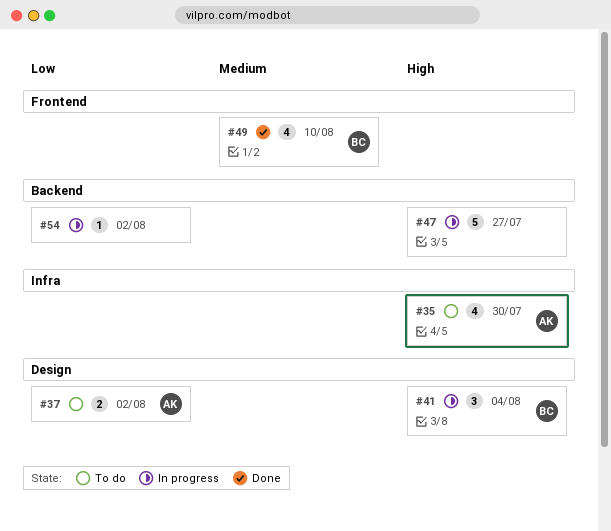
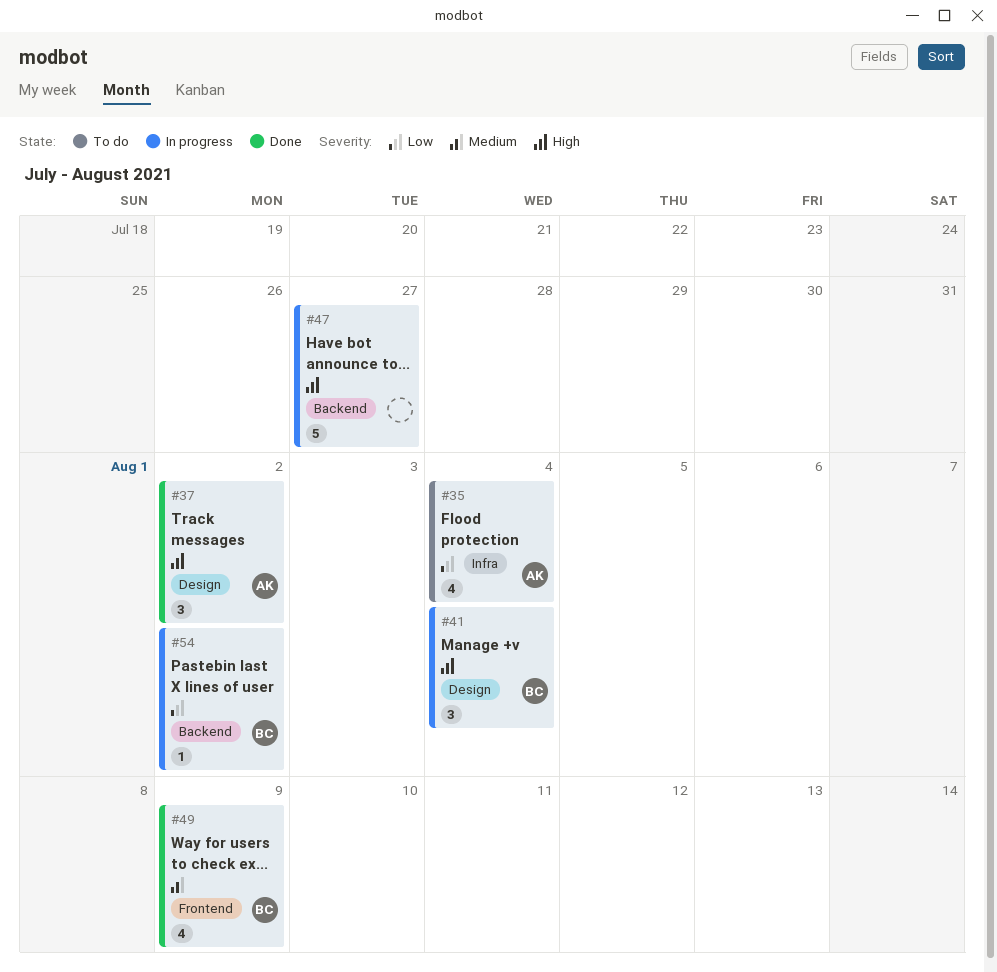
#35, priority: High -> Low
#35, due: Jul 30 -> Aug 4
#37, status: To do -> Done
#37, priority: Low -> High
#37, estimate: 2 -> 3
#49, due: Aug 10 -> Aug 9
#54, owner: none -> BC

